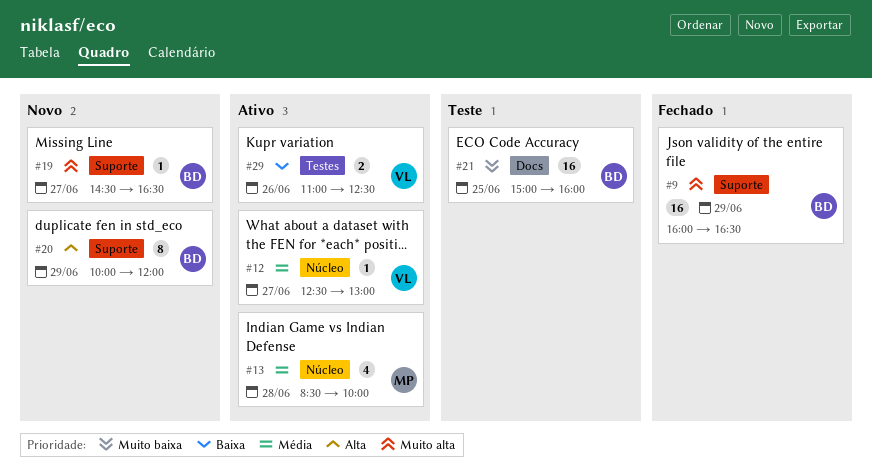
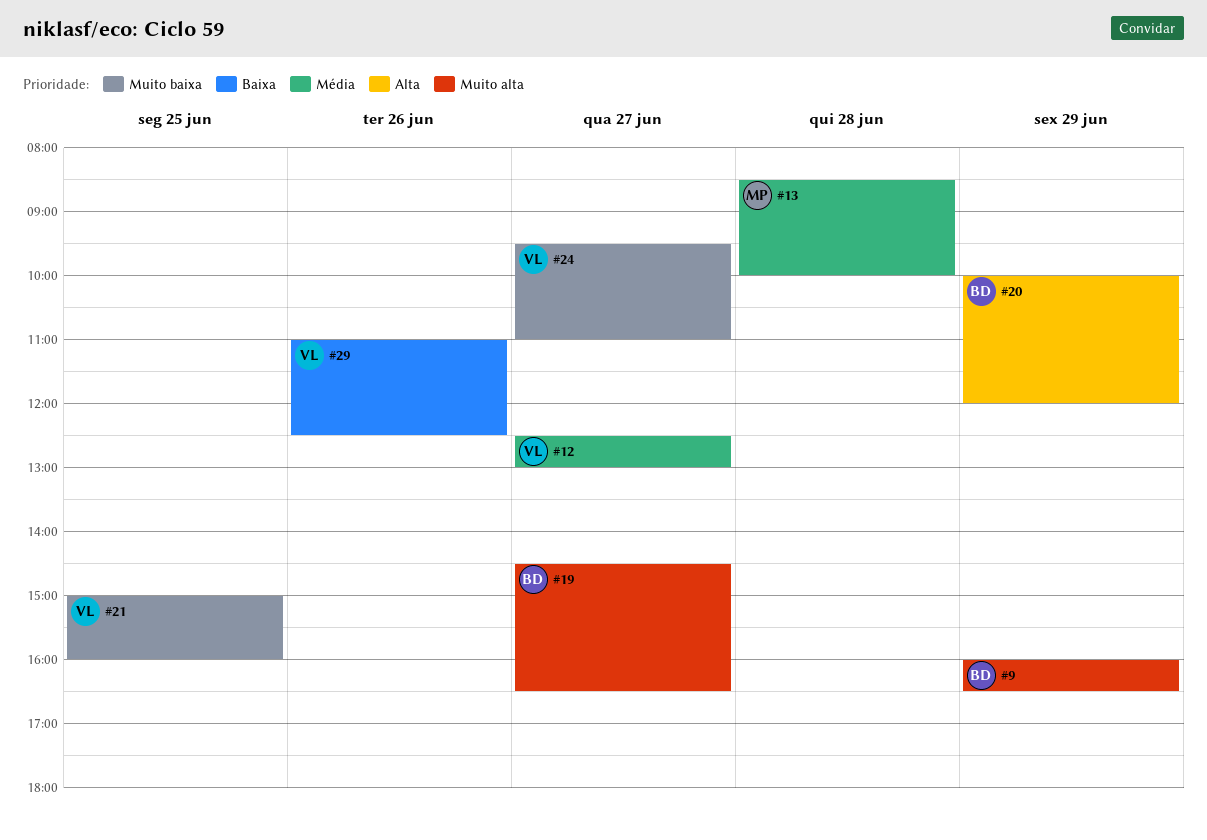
#21, owner: BD -> VL
#24: none -> present

